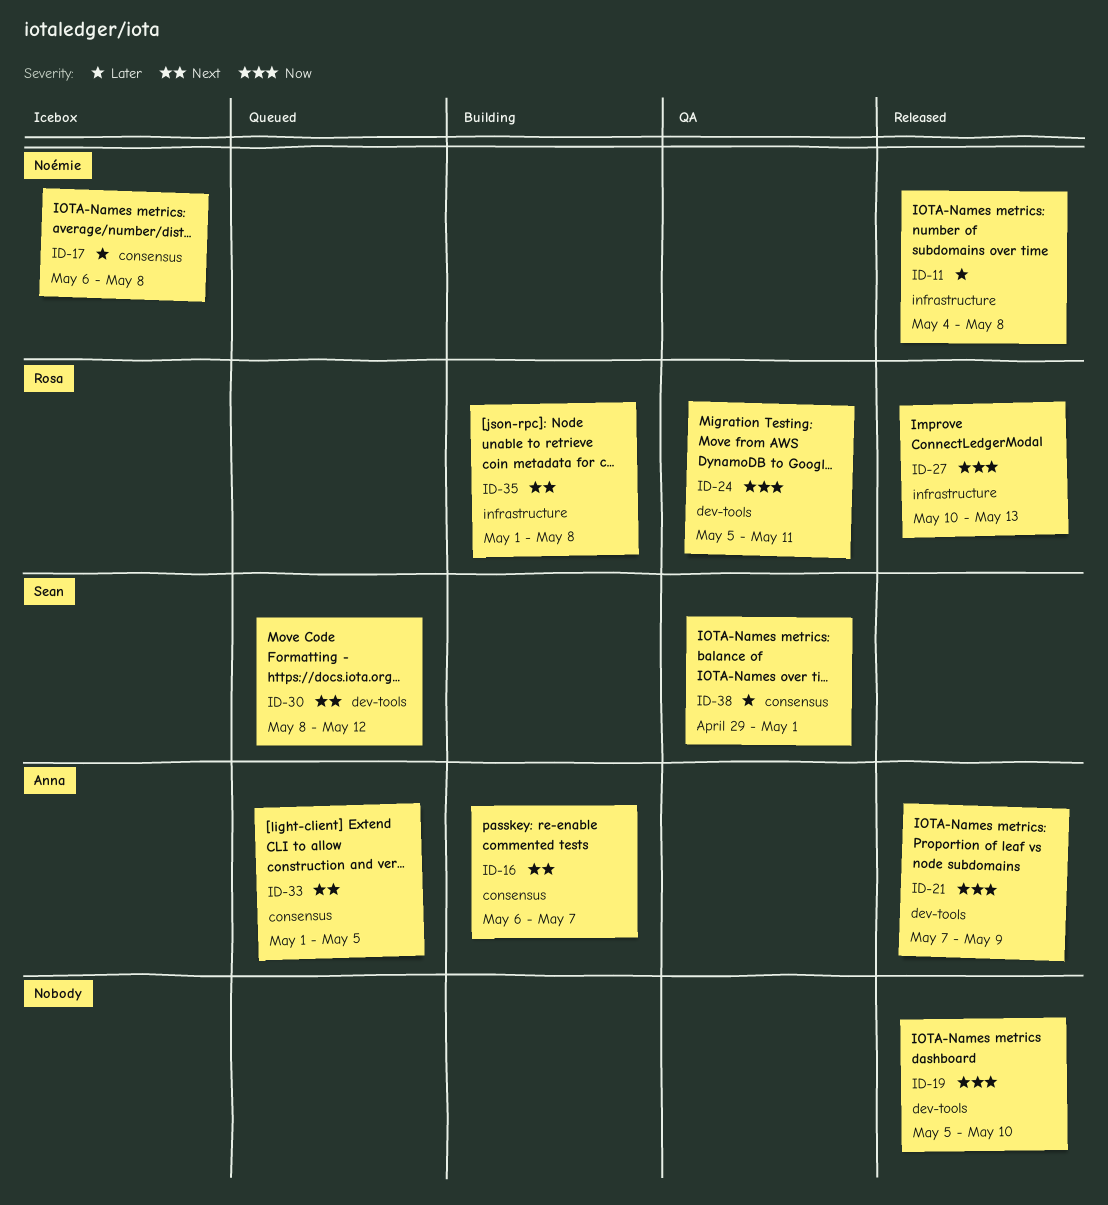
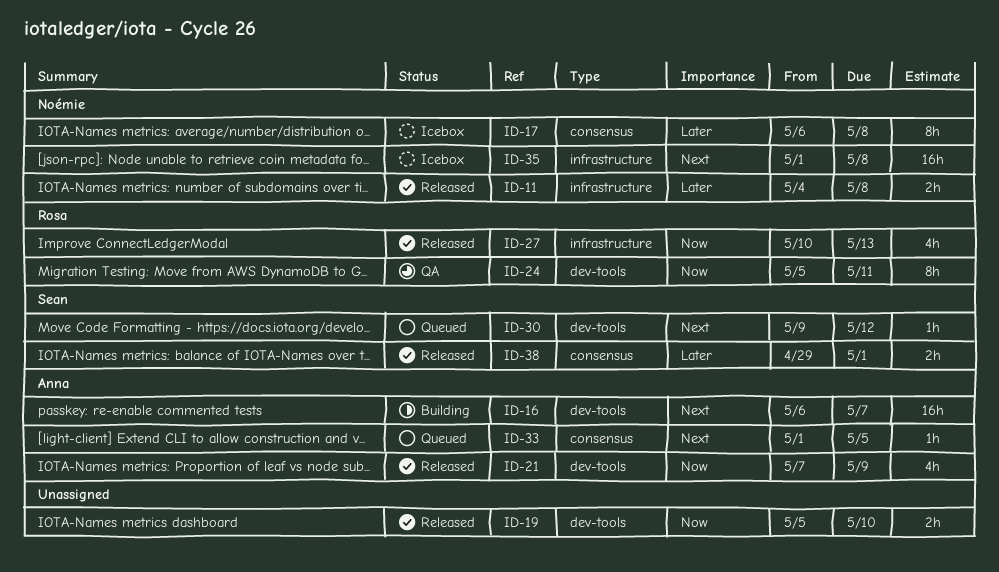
ID-16, label: consensus -> dev-tools
ID-30, start: May 8 -> May 9
ID-35, status: Building -> Icebox
ID-35, owner: Rosa -> Noémie
ID-38, status: QA -> Released

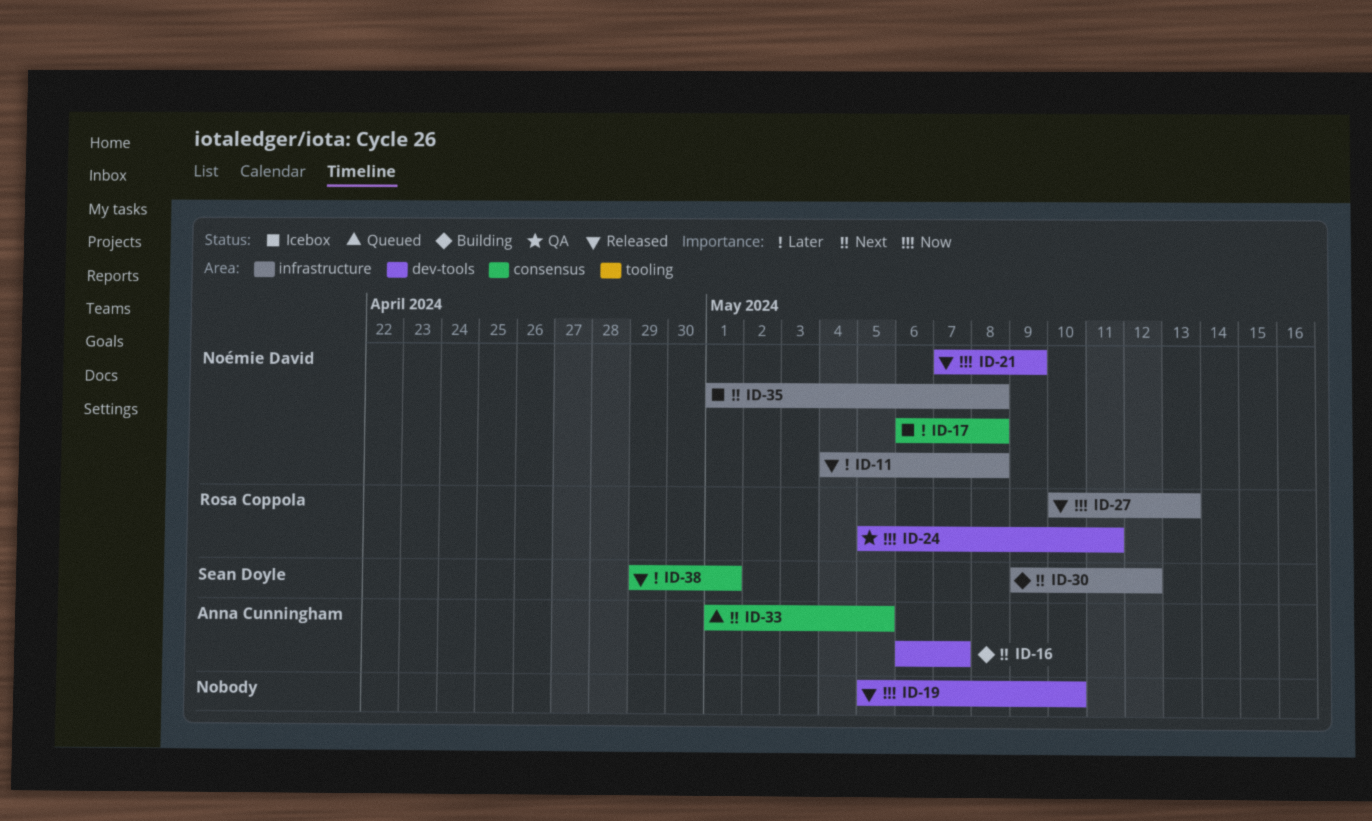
ID-21, owner: Anna Cunningham -> Noémie David
ID-30, status: Queued -> Building
ID-30, label: dev-tools -> infrastructure

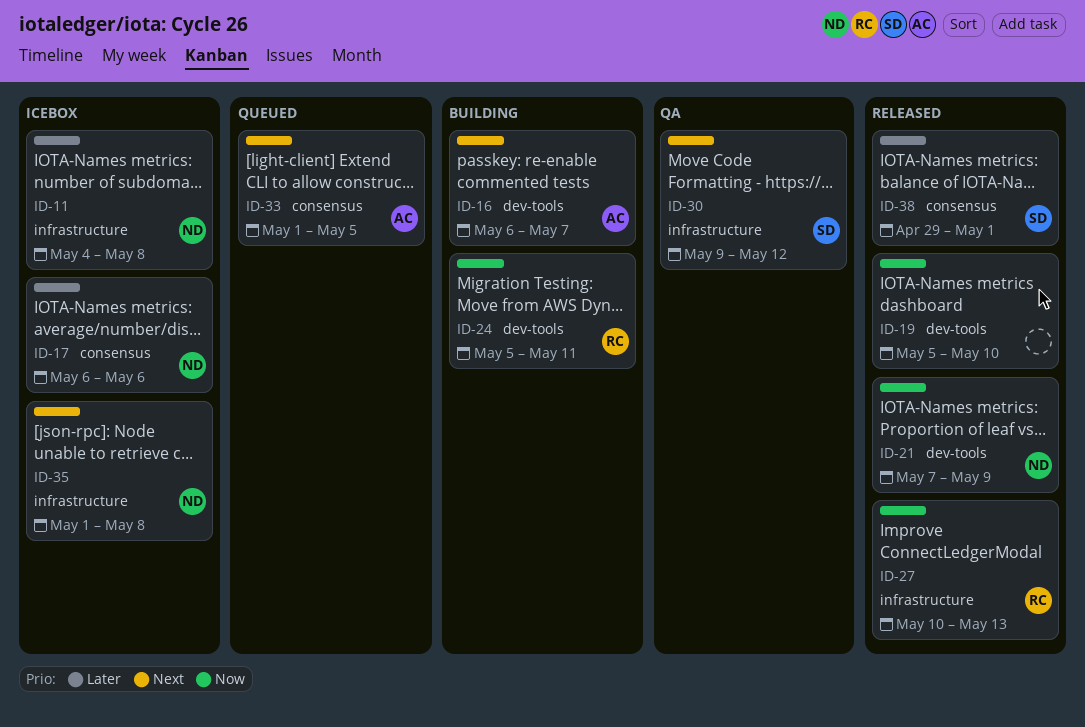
ID-11, status: Released -> Icebox
ID-17, due: May 8 -> May 6
ID-24, status: QA -> Building
ID-30, status: Building -> QA

